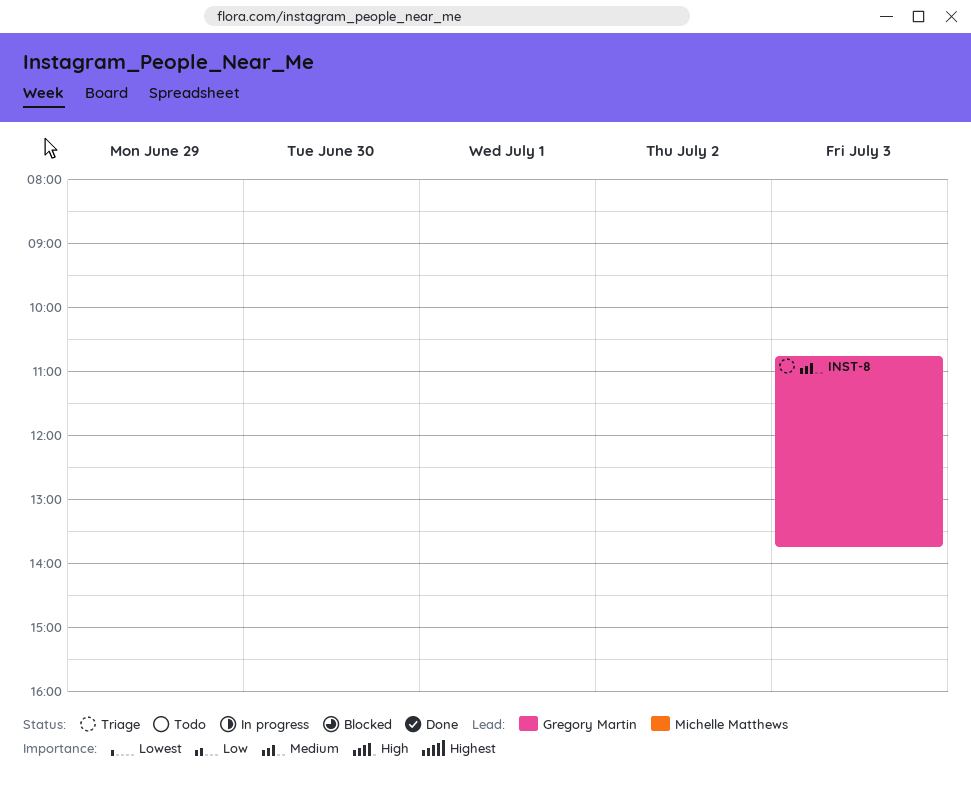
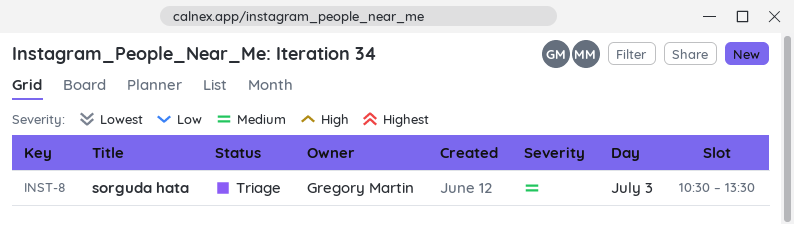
INST-8, begins: 10:45 -> 10:30
INST-8, ends: 13:45 -> 13:30

